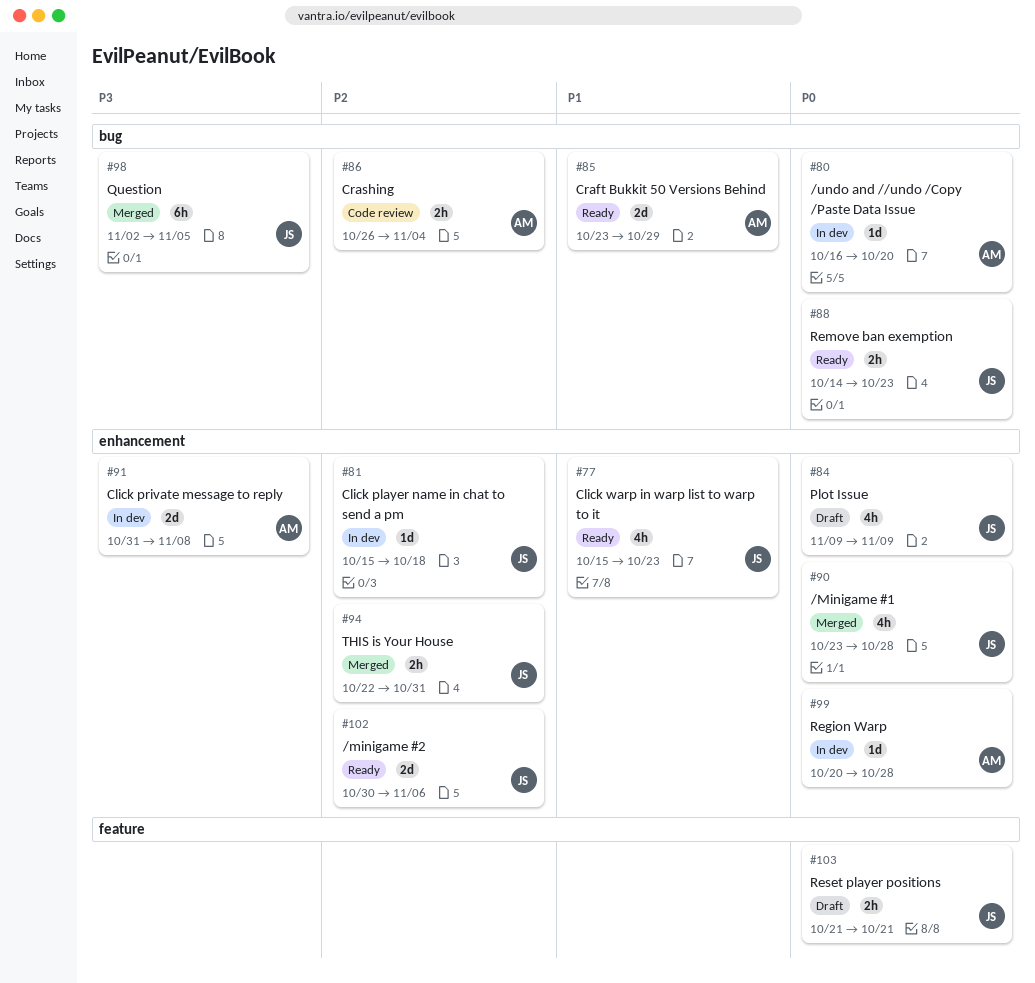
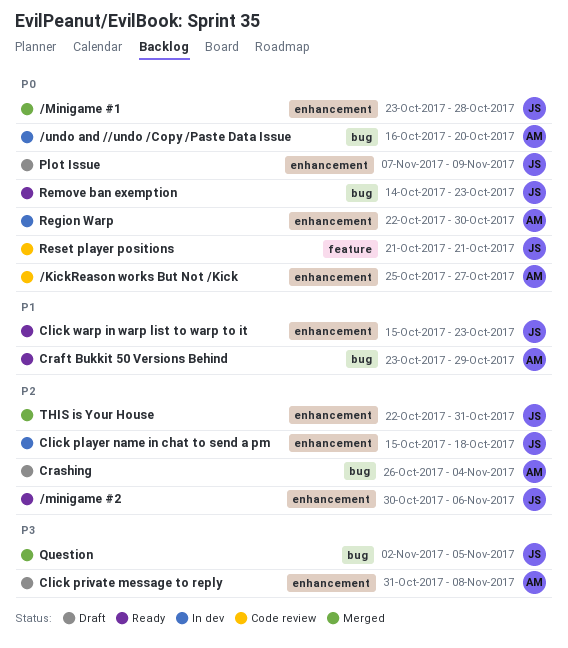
/KickReason works But Not /Kick: none -> present
Click private message to reply, status: In dev -> Draft
Crashing, status: Code review -> Draft
Plot Issue, start: Nov 9 -> Nov 7
Region Warp, start: Oct 20 -> Oct 22
Region Warp, due: Oct 28 -> Oct 30
Reset player positions, status: Draft -> Code review

